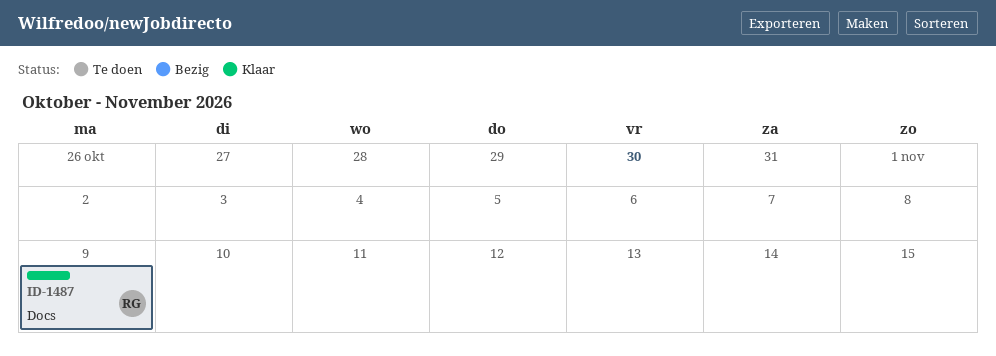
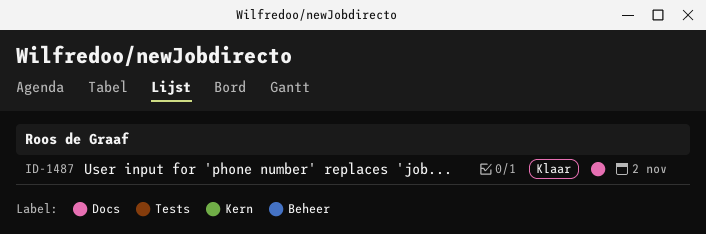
ID-1487, due: Nov 9 -> Nov 2

